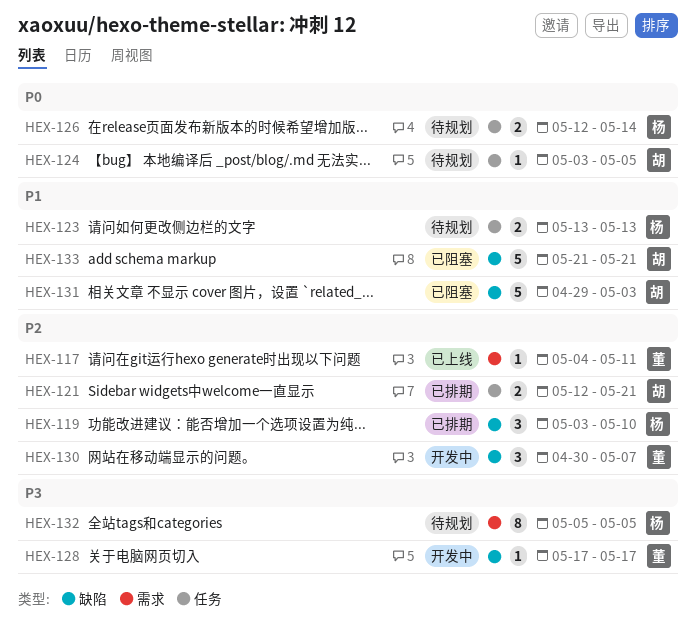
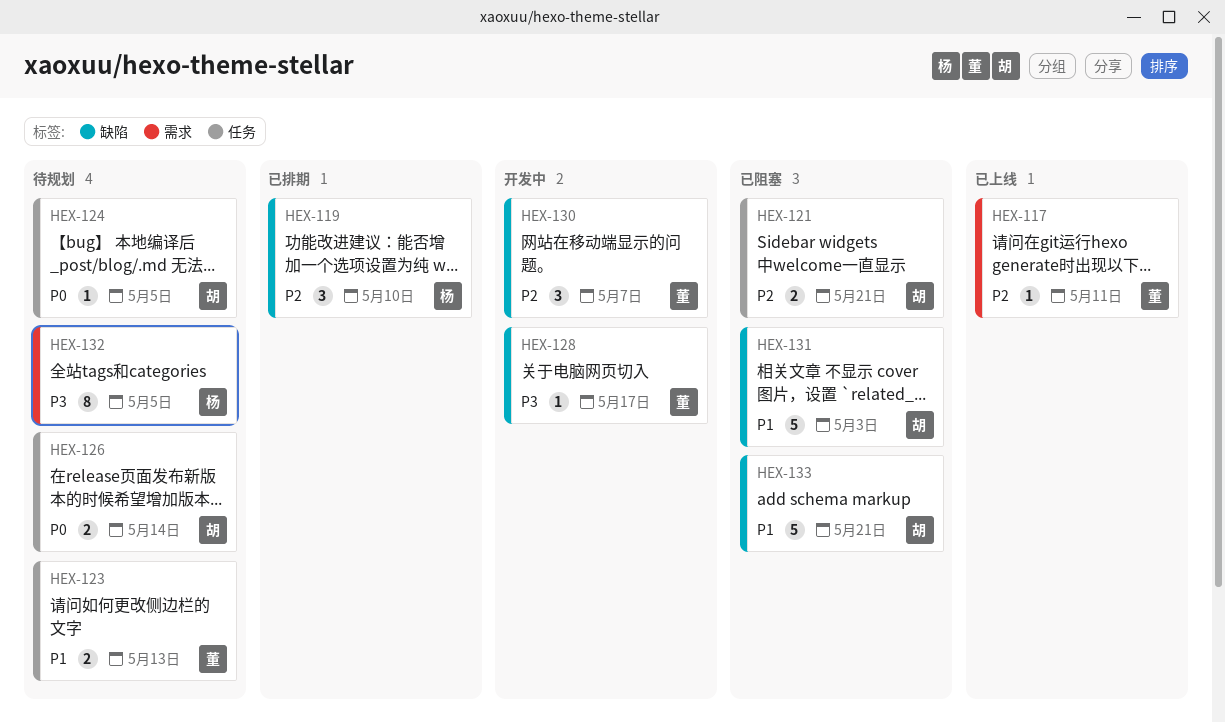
HEX-121, status: 已排期 -> 已阻塞
HEX-123, owner: 杨 -> 董
HEX-126, owner: 杨 -> 胡

